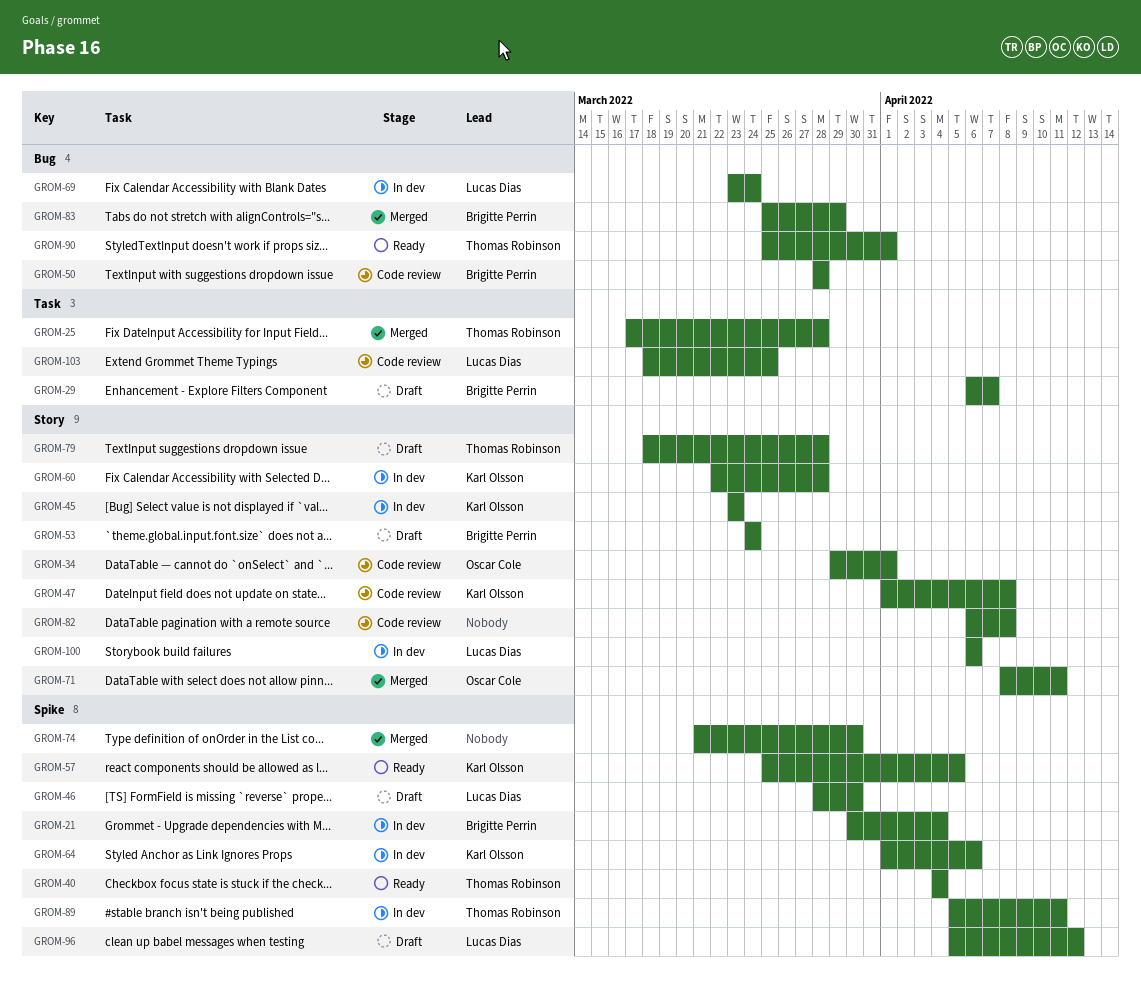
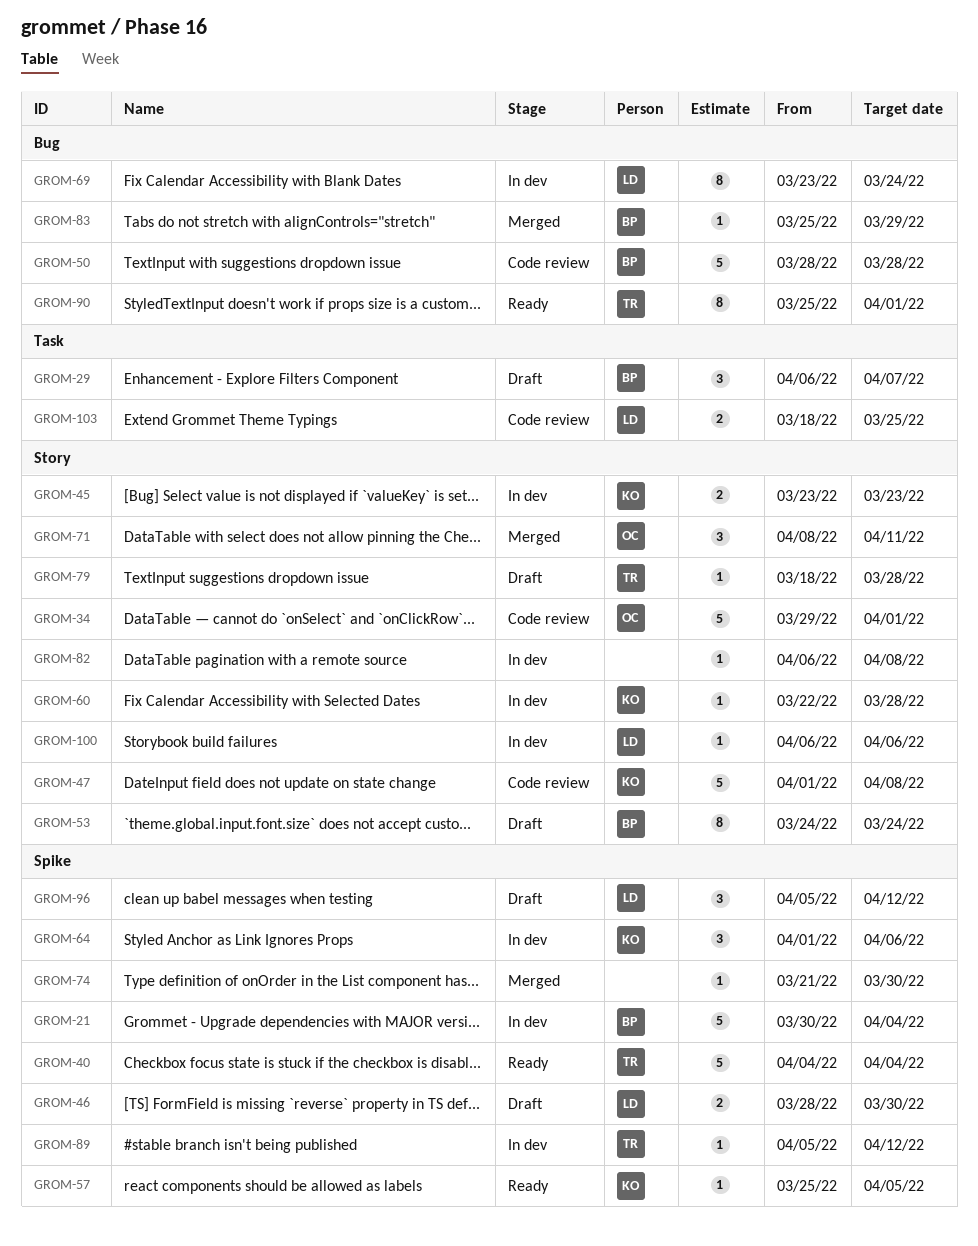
GROM-25: present -> none
GROM-82, status: Code review -> In dev
GROM-89, due: Apr 11 -> Apr 12

